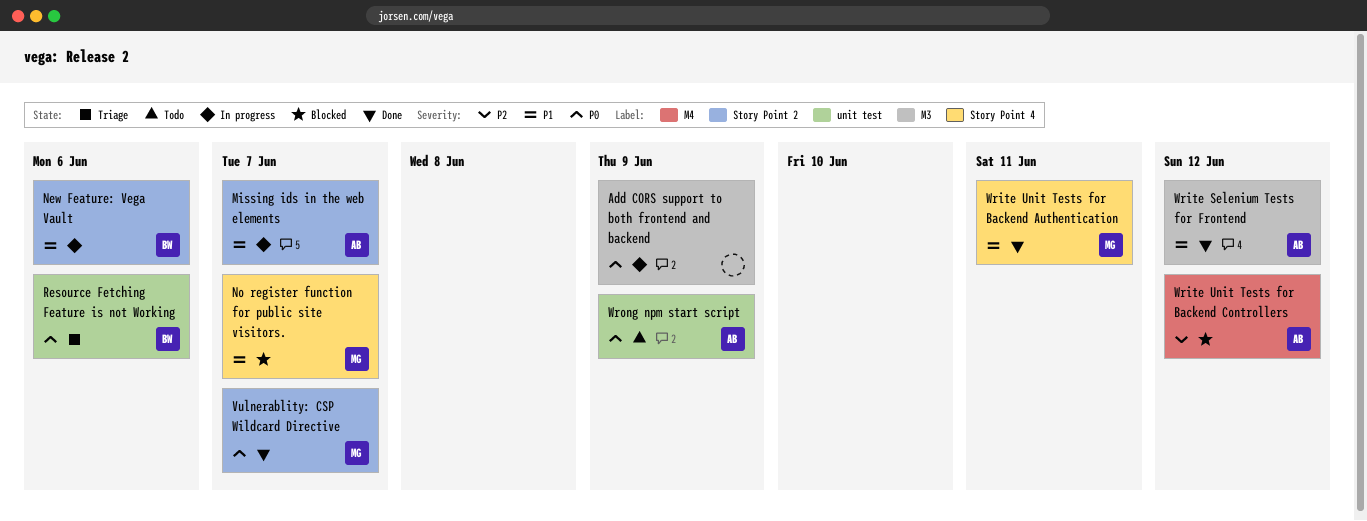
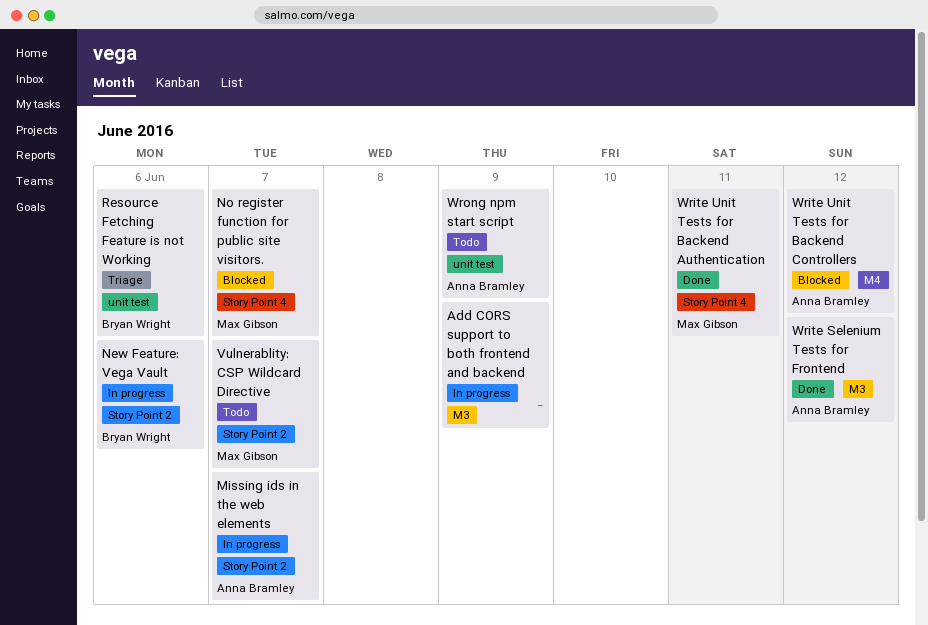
Vulnerablity: CSP Wildcard Directive, status: Done -> Todo

